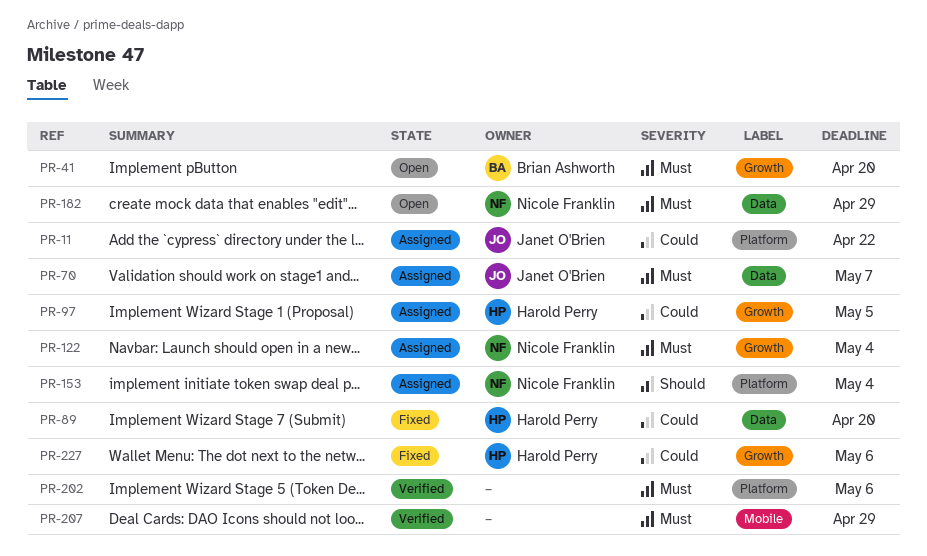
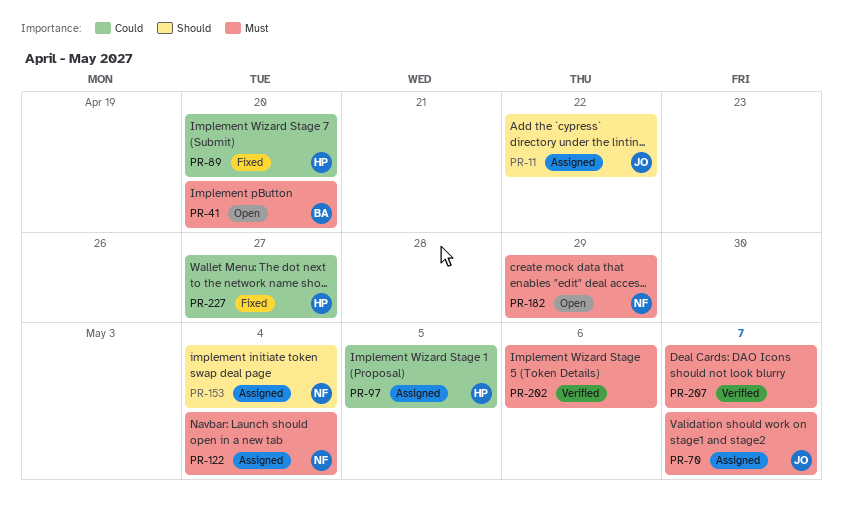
PR-11, priority: Could -> Should
PR-207, due: Apr 29 -> May 7
PR-227, due: May 6 -> Apr 27

